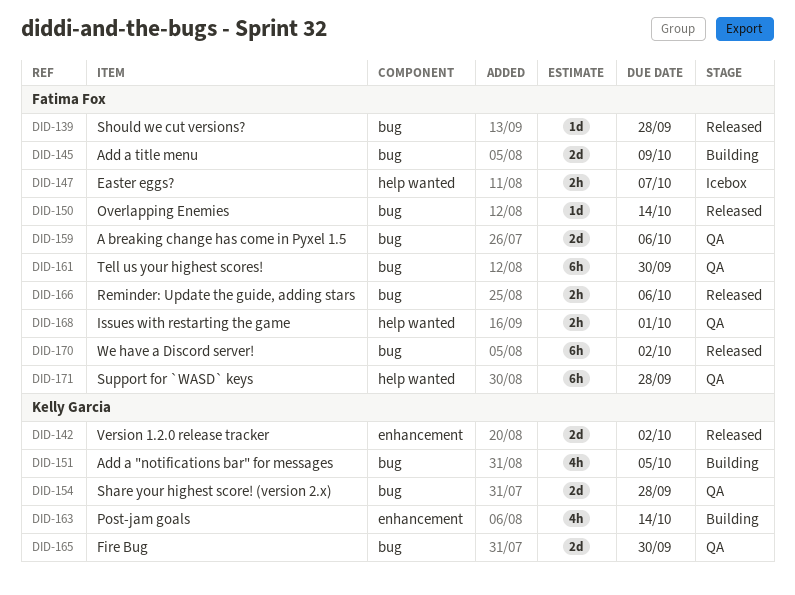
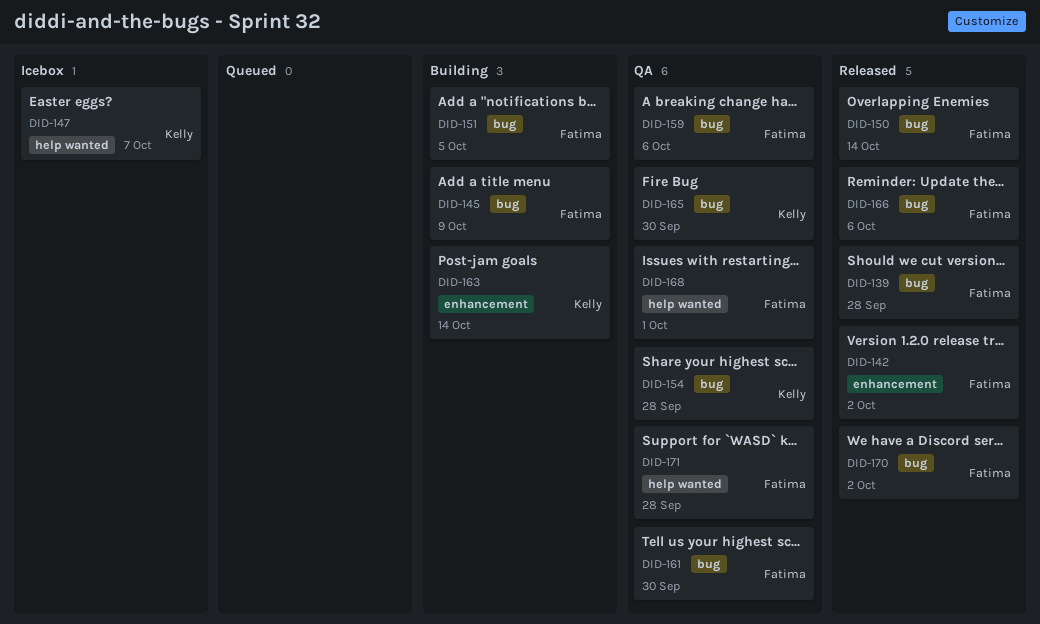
DID-142, owner: Kelly Garcia -> Fatima Fox
DID-147, owner: Fatima Fox -> Kelly Garcia
DID-151, owner: Kelly Garcia -> Fatima Fox

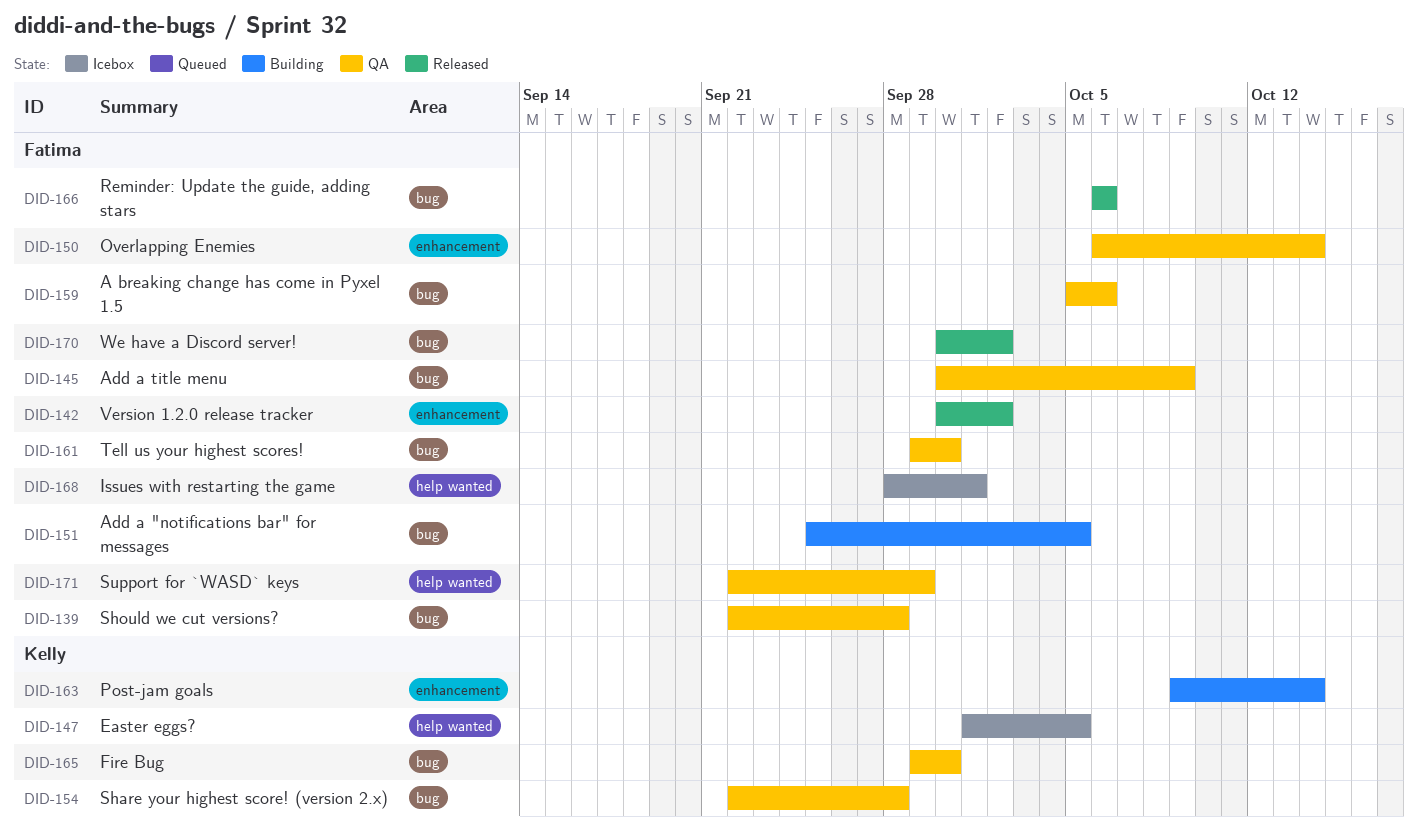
DID-139, status: Released -> QA
DID-145, status: Building -> QA
DID-147, due: Oct 7 -> Oct 5
DID-150, status: Released -> QA
DID-150, label: bug -> enhancement
DID-168, status: QA -> Icebox
DID-171, due: Sep 28 -> Sep 29

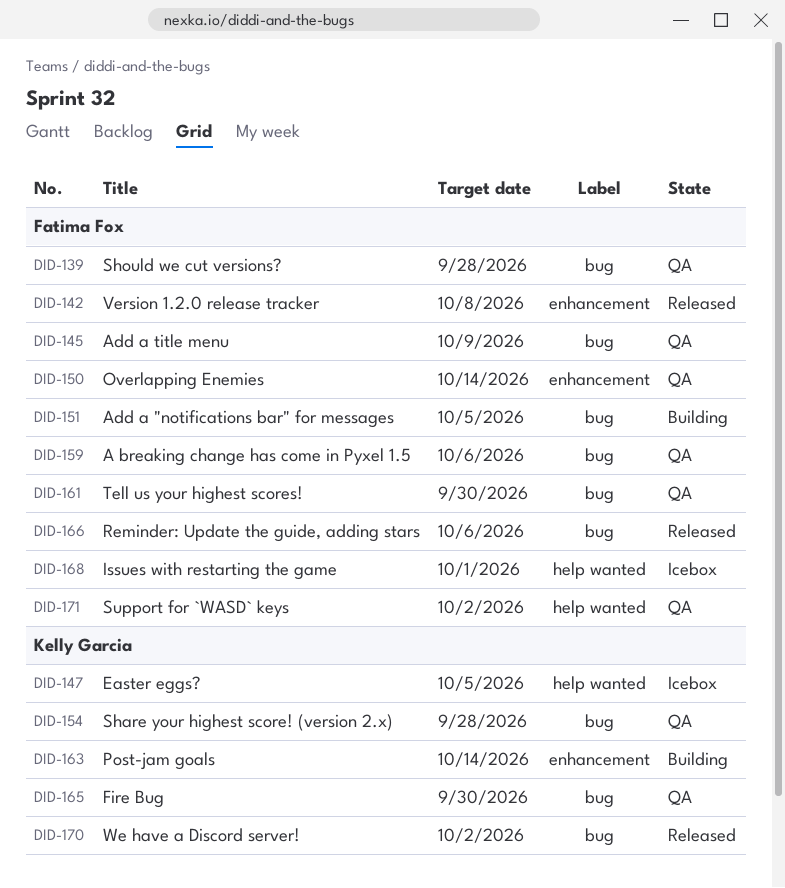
DID-142, due: Oct 2 -> Oct 8
DID-170, owner: Fatima Fox -> Kelly Garcia
DID-171, due: Sep 29 -> Oct 2

